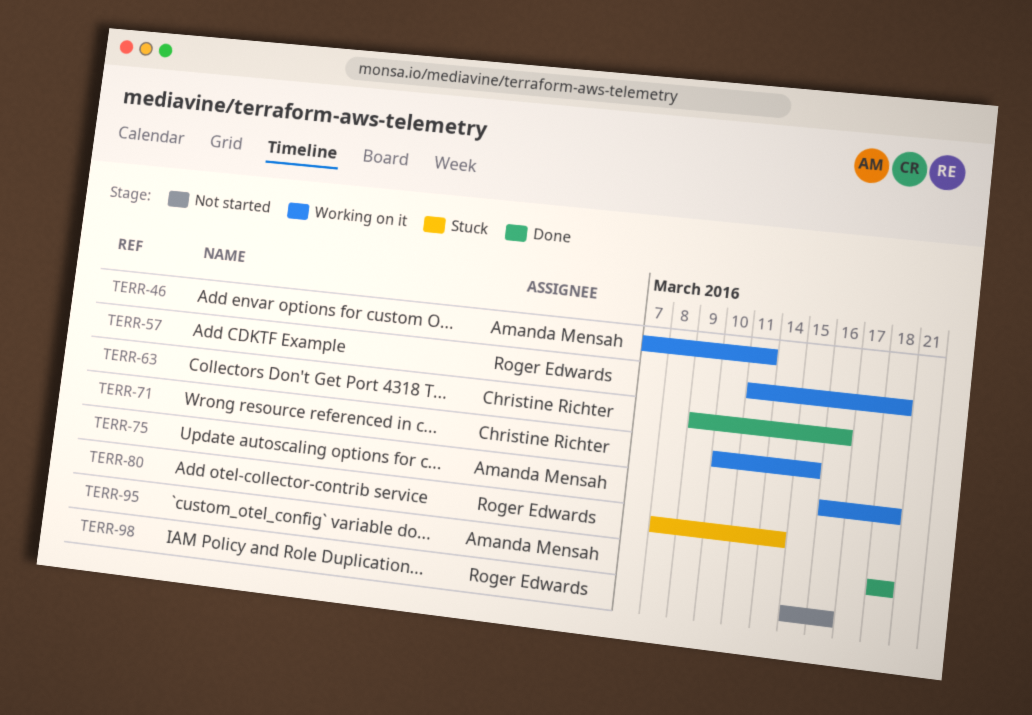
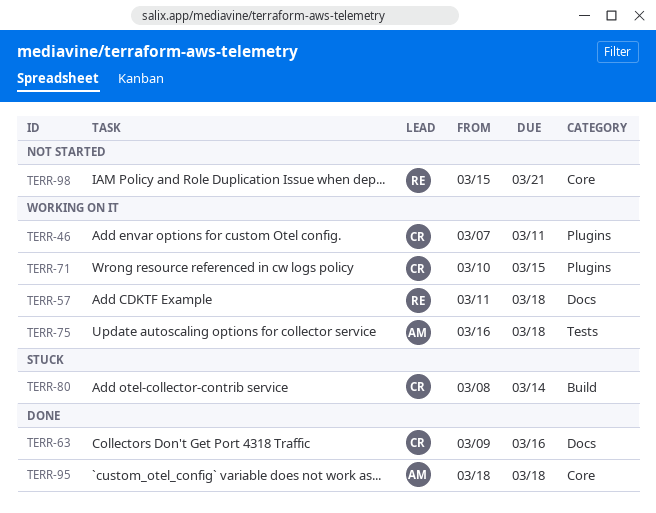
TERR-46, owner: Amanda Mensah -> Christine Richter
TERR-80, owner: Roger Edwards -> Christine Richter
TERR-98, due: Mar 16 -> Mar 21

